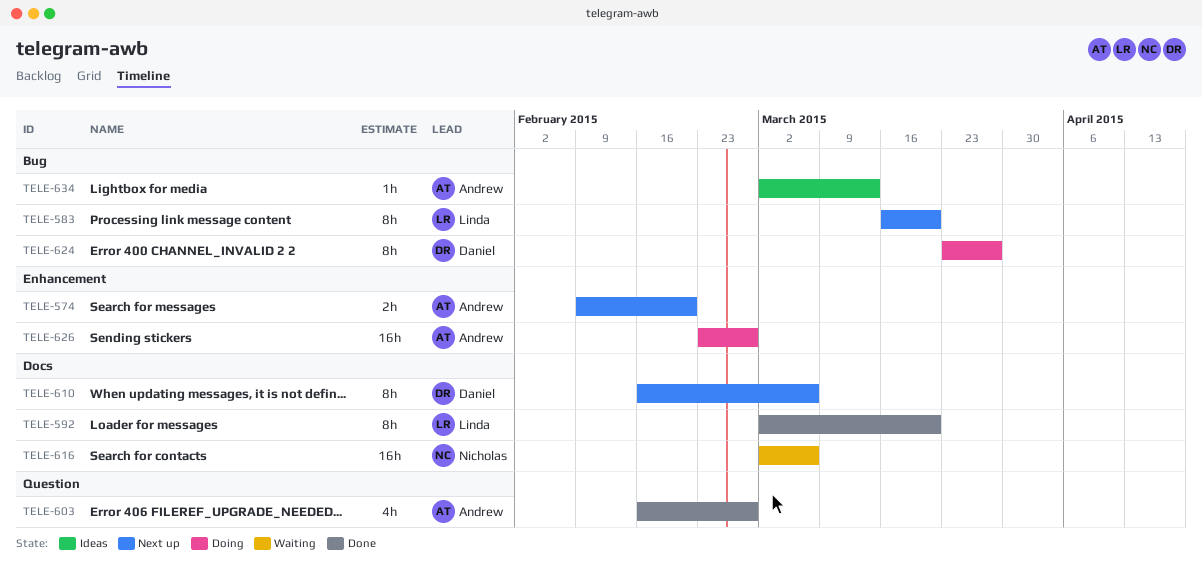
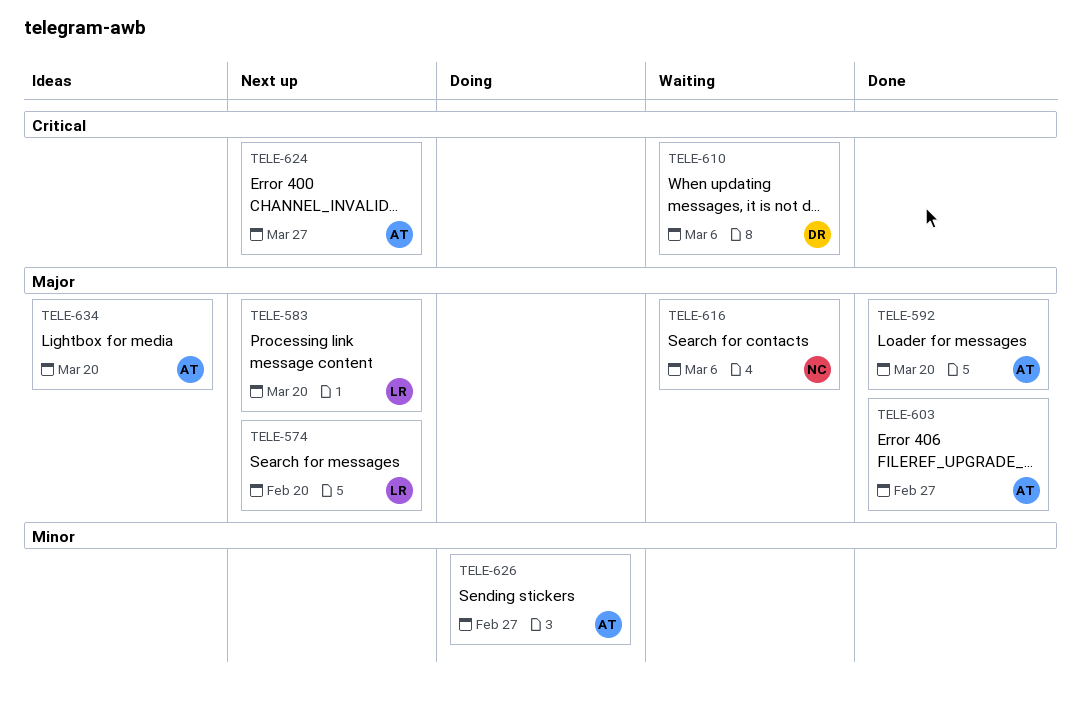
TELE-574, owner: Andrew -> Linda
TELE-592, owner: Linda -> Andrew
TELE-610, status: Next up -> Waiting
TELE-624, status: Doing -> Next up
TELE-624, owner: Daniel -> Andrew
TELE-634, due: Mar 13 -> Mar 20

